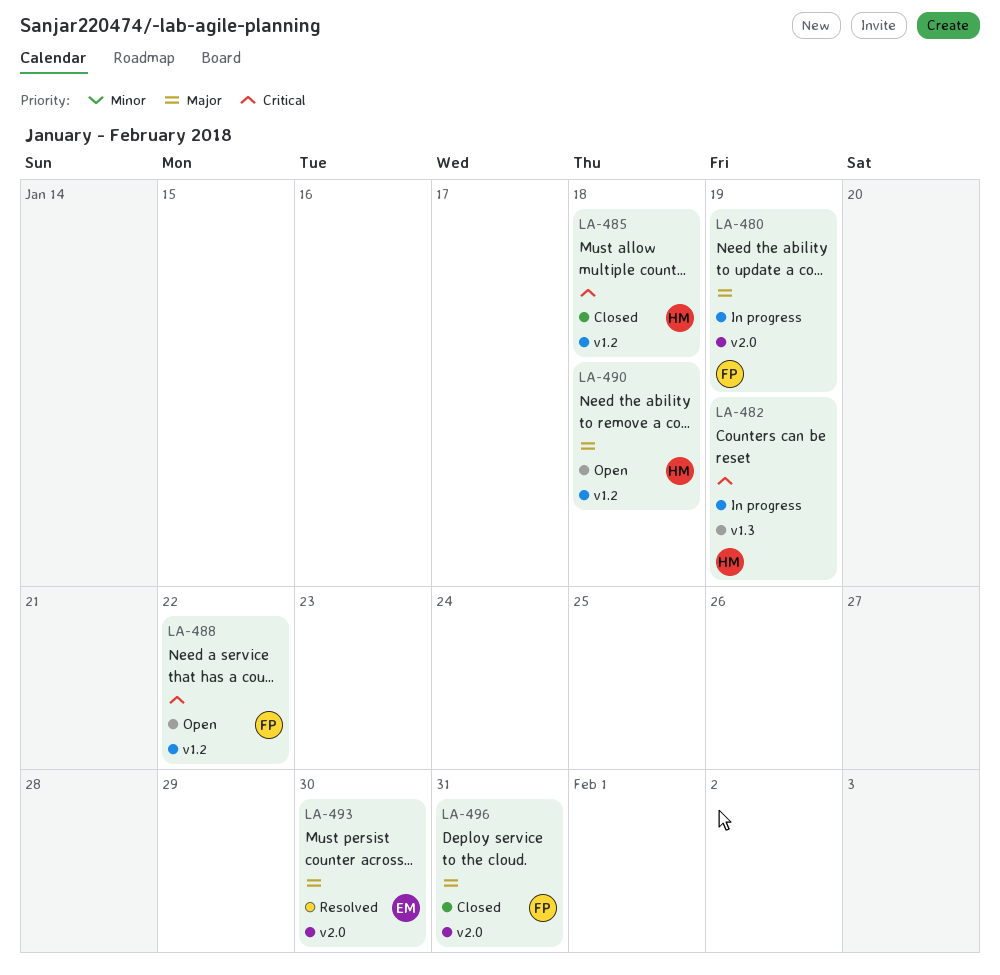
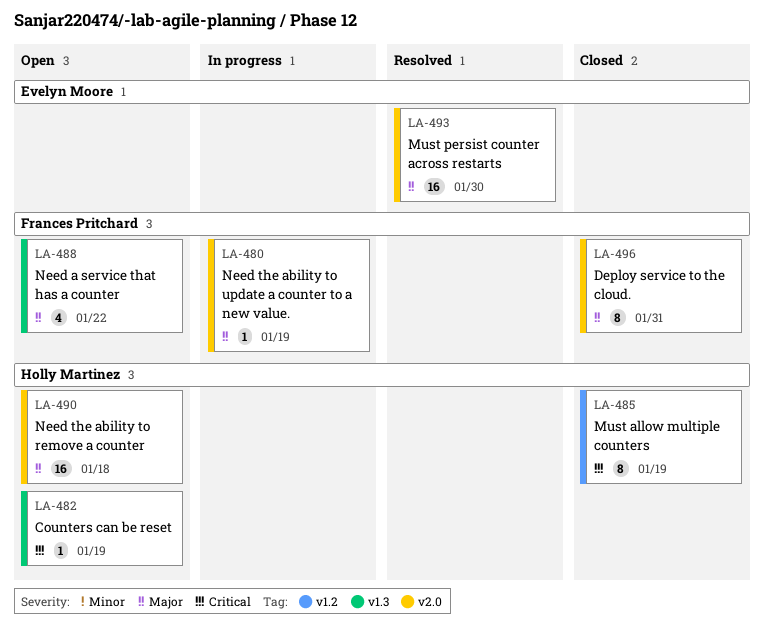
LA-482, status: In progress -> Open
LA-485, due: Jan 18 -> Jan 19
LA-488, priority: Critical -> Major
LA-488, label: v1.2 -> v1.3
LA-490, label: v1.2 -> v2.0

